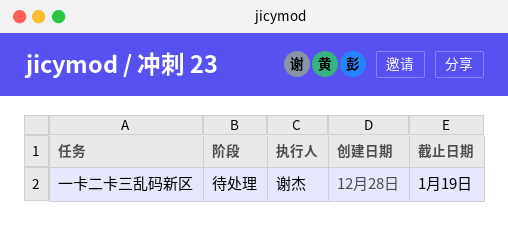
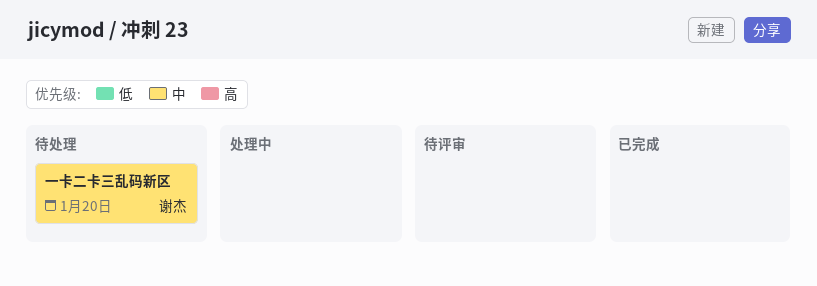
一卡二卡三乱码新区, due: Jan 19 -> Jan 20

